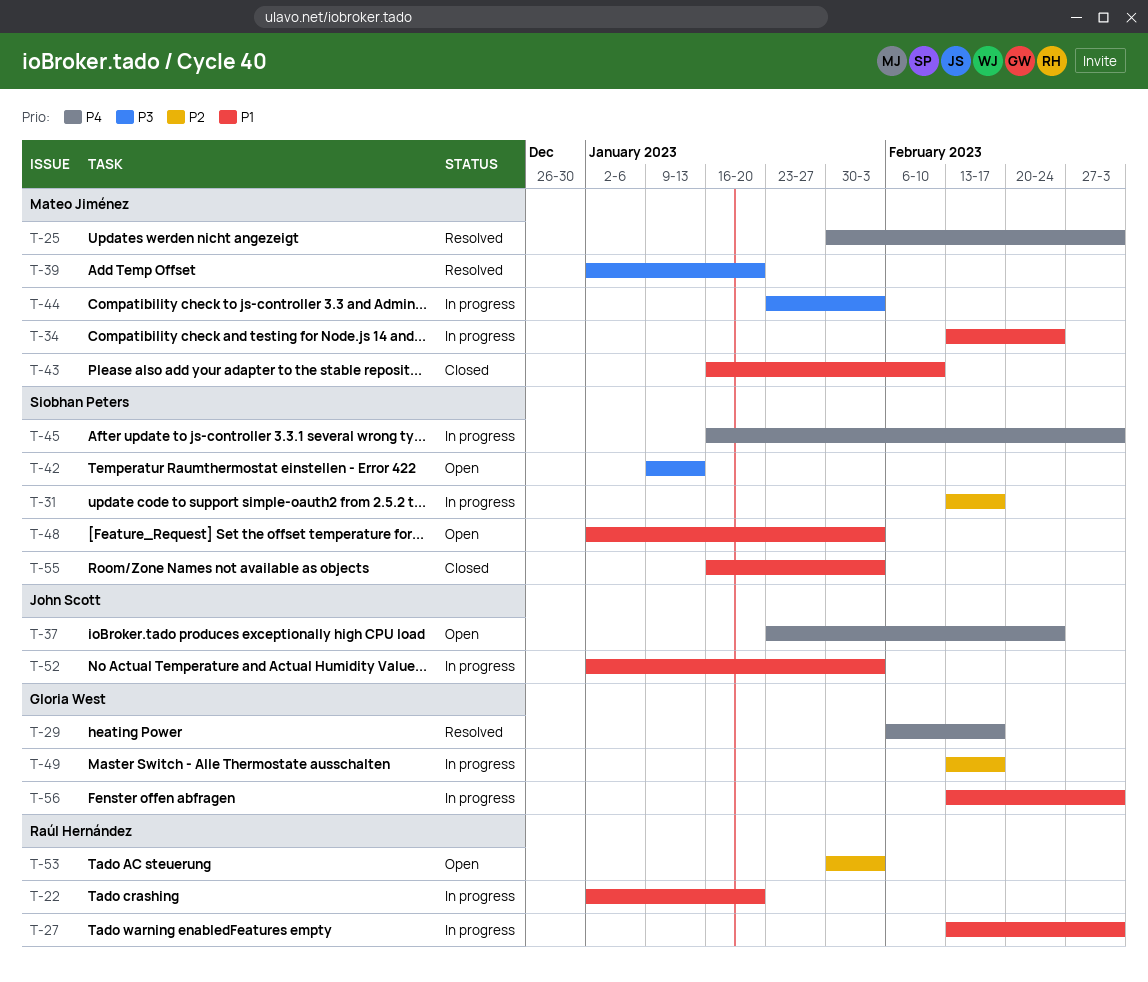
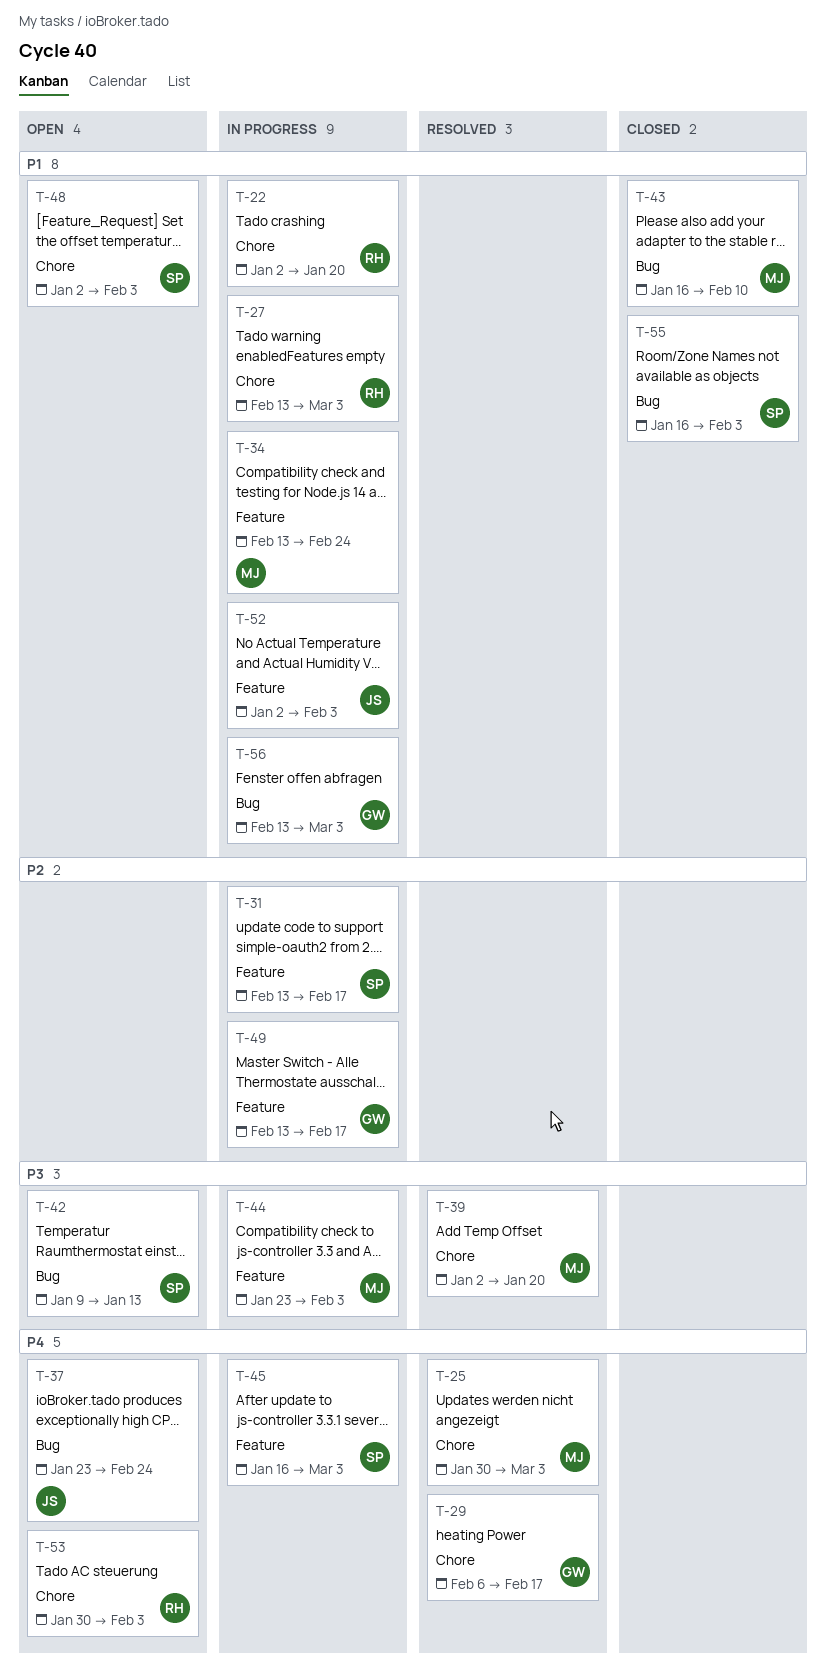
T-53, priority: P2 -> P4

